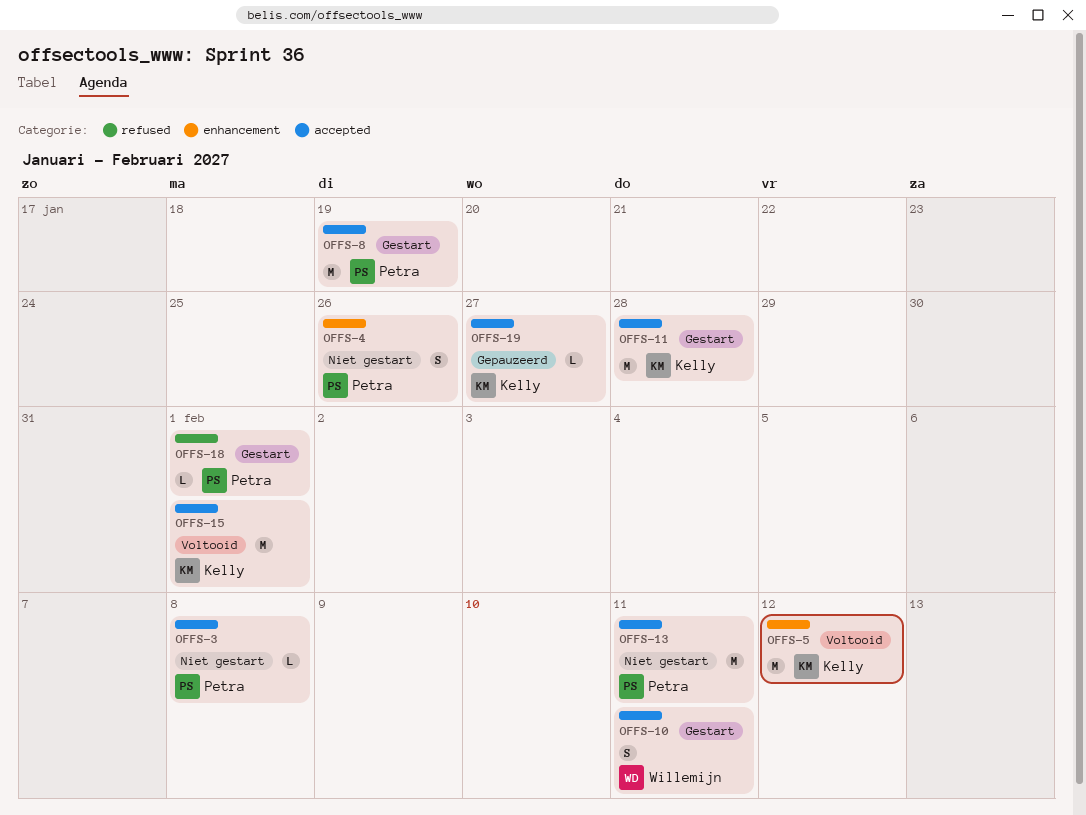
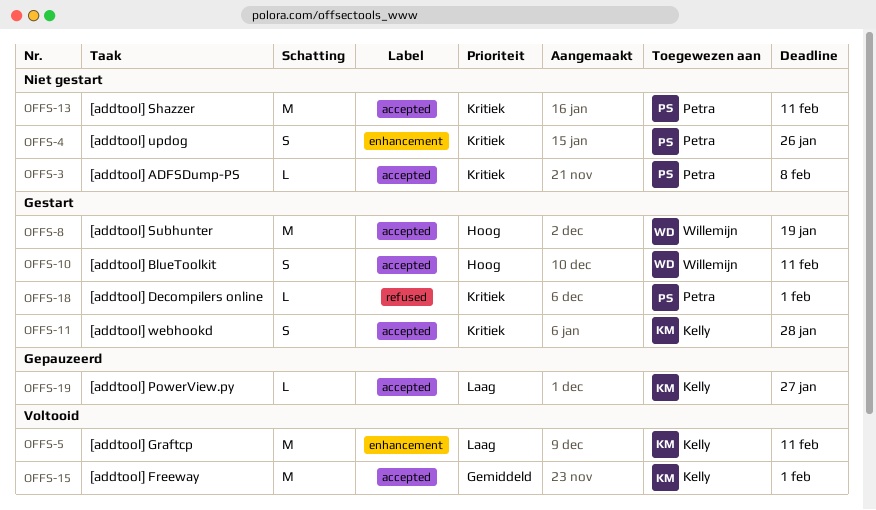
OFFS-5, due: Feb 12 -> Feb 11
OFFS-8, owner: Petra -> Willemijn
OFFS-11, estimate: M -> S

